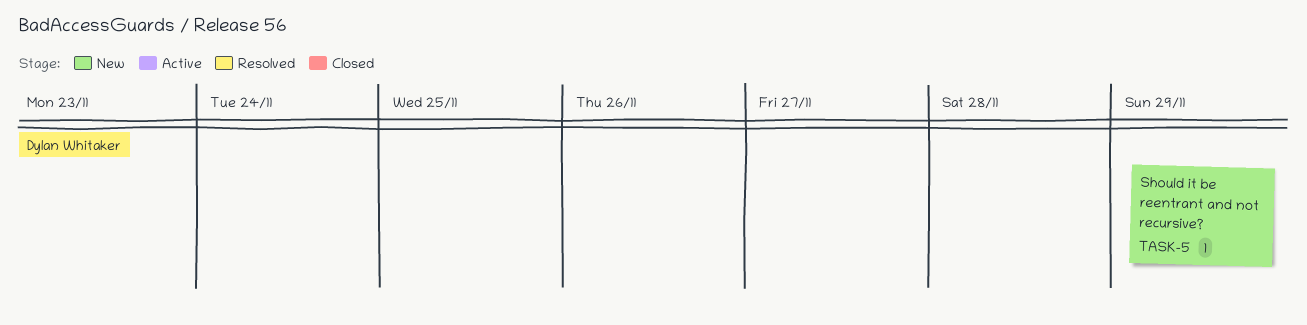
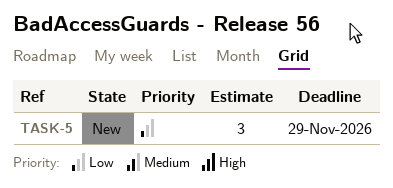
TASK-5, estimate: 1 -> 3

